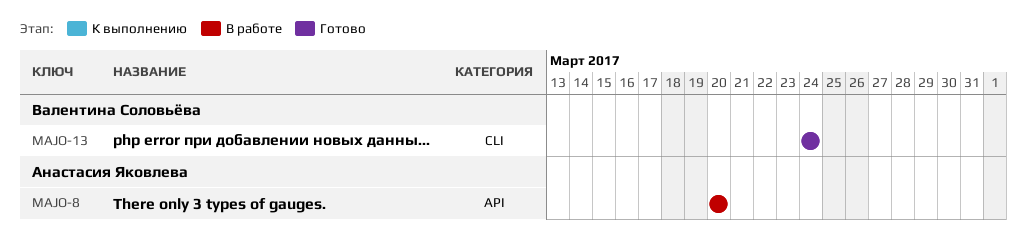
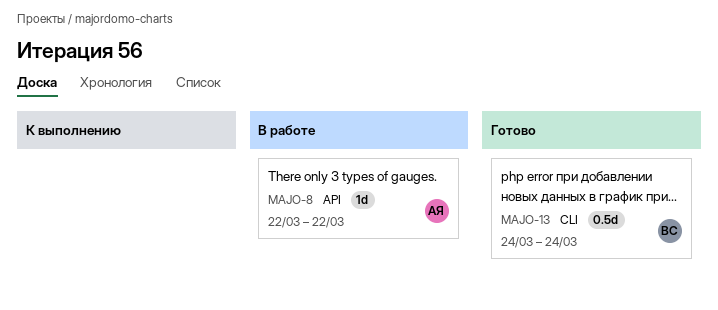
MAJO-8, start: Mar 20 -> Mar 22
MAJO-8, due: Mar 20 -> Mar 22

